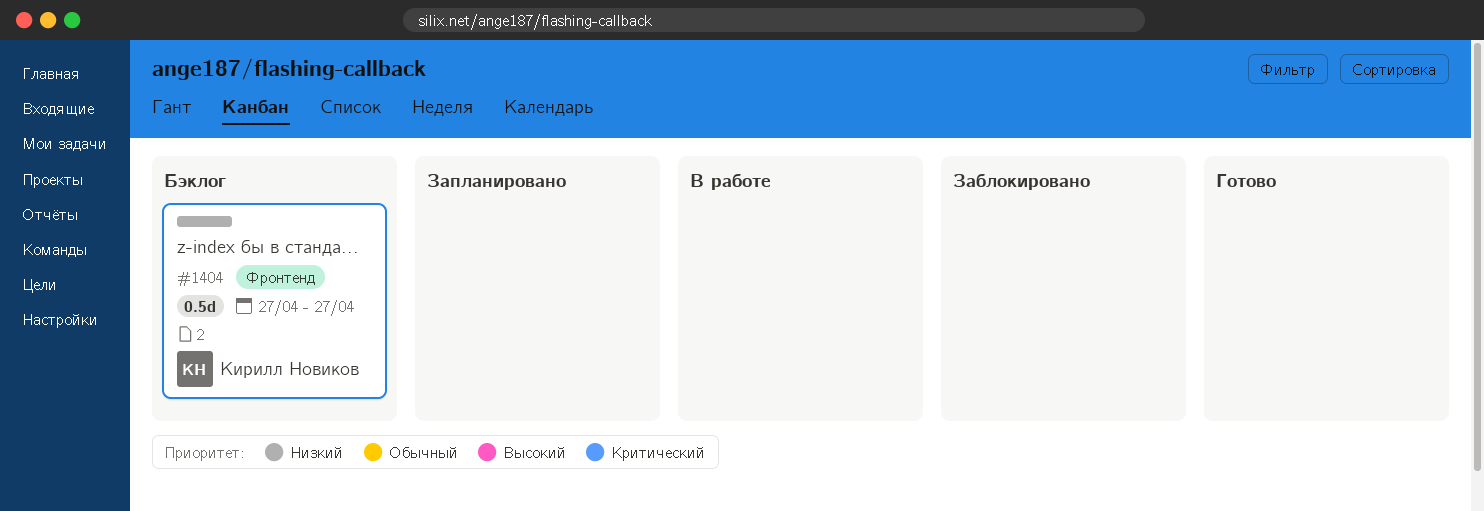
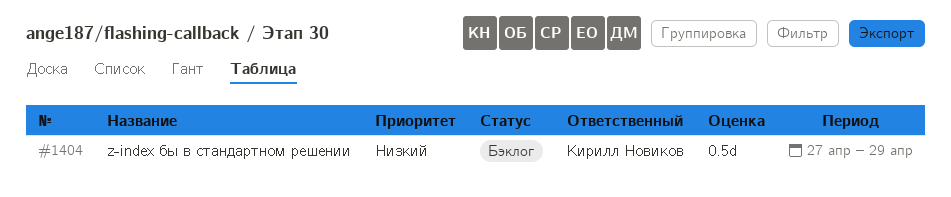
#1404, due: Apr 27 -> Apr 29

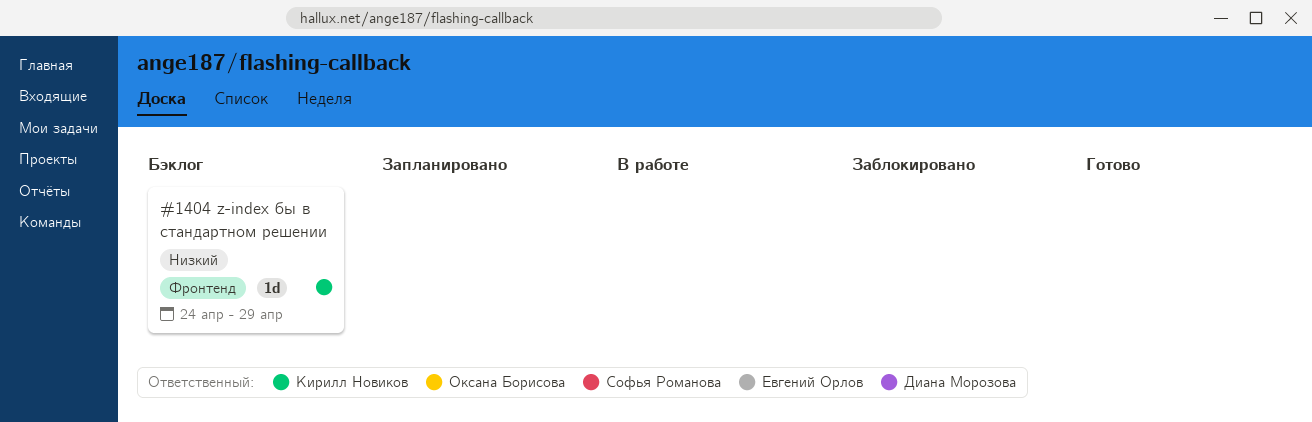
#1404, estimate: 0.5d -> 1d
#1404, start: Apr 27 -> Apr 24

